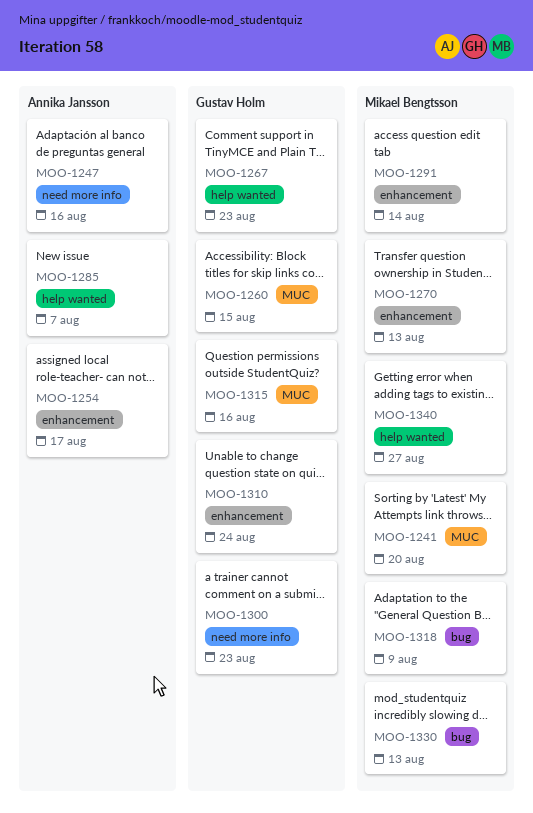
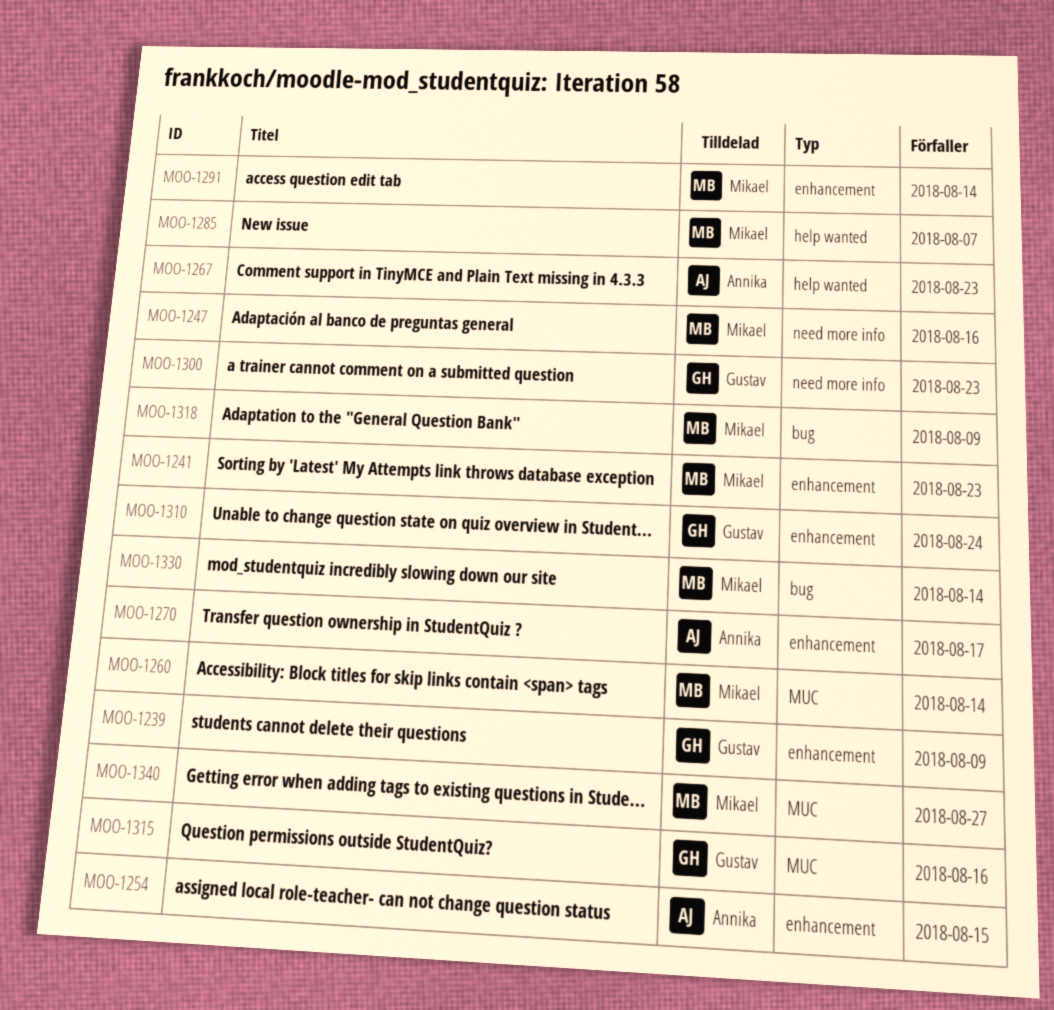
MOO-1239: none -> present
MOO-1241, label: MUC -> enhancement
MOO-1241, due: Aug 20 -> Aug 23
MOO-1247, owner: Annika Jansson -> Mikael Bengtsson
MOO-1254, due: Aug 17 -> Aug 15
MOO-1260, owner: Gustav Holm -> Mikael Bengtsson
MOO-1260, due: Aug 15 -> Aug 14
MOO-1267, owner: Gustav Holm -> Annika Jansson
MOO-1270, owner: Mikael Bengtsson -> Annika Jansson
MOO-1270, due: Aug 13 -> Aug 17
MOO-1285, owner: Annika Jansson -> Mikael Bengtsson
MOO-1330, due: Aug 13 -> Aug 14
MOO-1340, label: help wanted -> MUC

